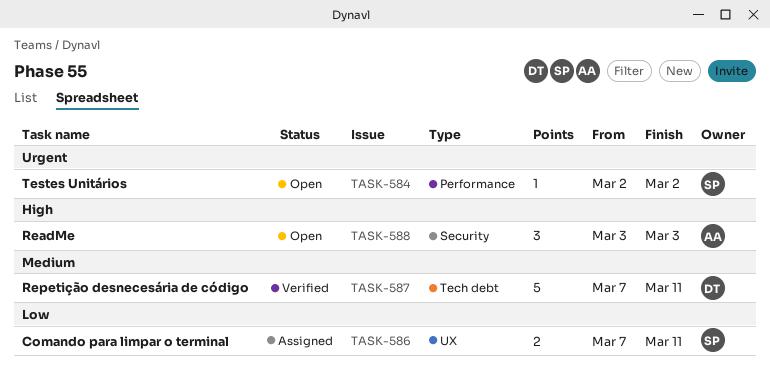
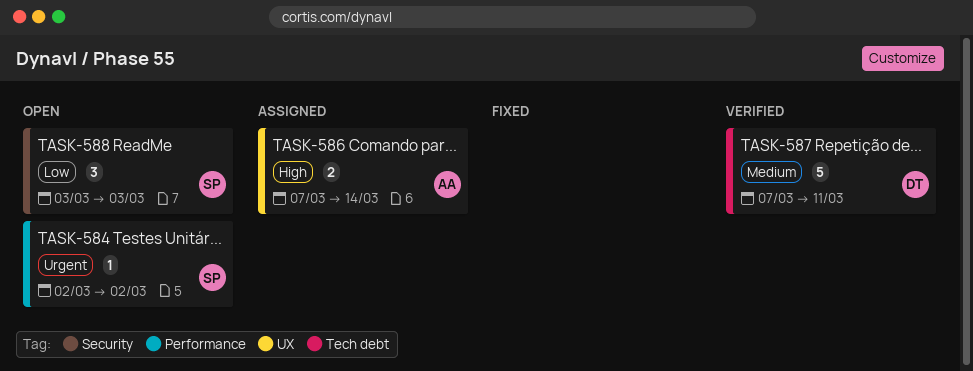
TASK-586, owner: SP -> AA
TASK-586, priority: Low -> High
TASK-586, due: Mar 11 -> Mar 14
TASK-588, owner: AA -> SP
TASK-588, priority: High -> Low

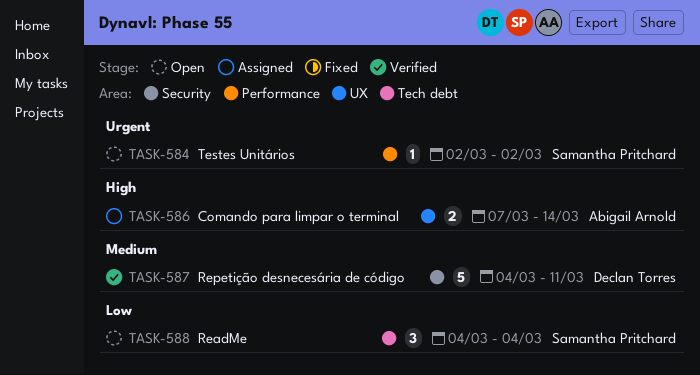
TASK-587, label: Tech debt -> Security
TASK-587, start: Mar 7 -> Mar 4
TASK-588, label: Security -> Tech debt
TASK-588, start: Mar 3 -> Mar 4
TASK-588, due: Mar 3 -> Mar 4

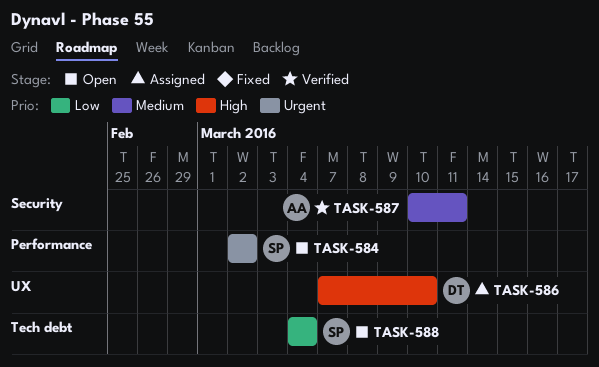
TASK-586, owner: Abigail Arnold -> Declan Torres
TASK-586, due: Mar 14 -> Mar 10
TASK-587, owner: Declan Torres -> Abigail Arnold
TASK-587, start: Mar 4 -> Mar 10

